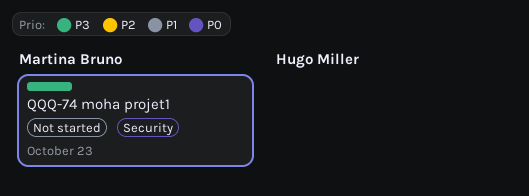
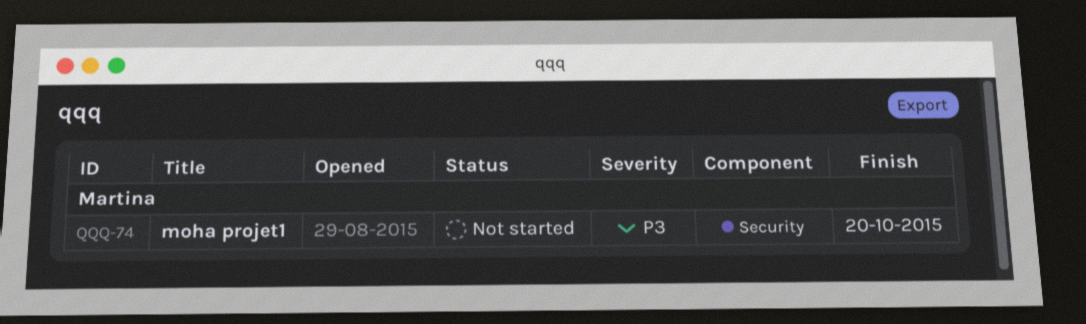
QQQ-74, due: Oct 23 -> Oct 20

